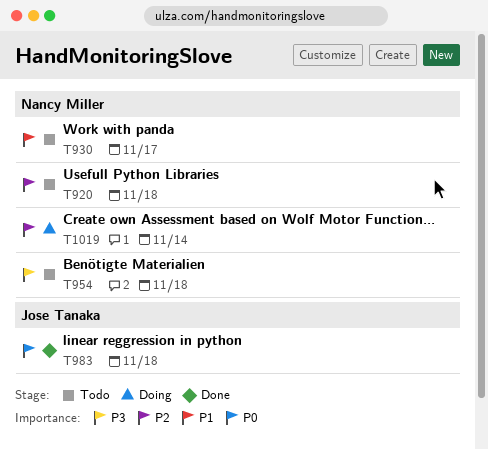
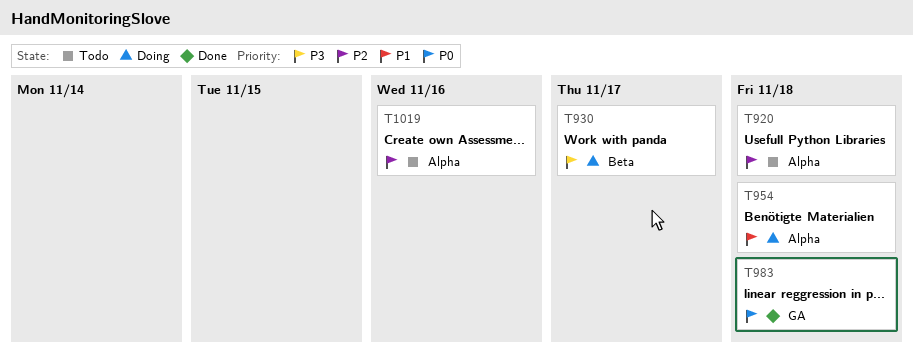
T930, status: Todo -> Doing
T930, priority: P1 -> P3
T954, status: Todo -> Doing
T954, priority: P3 -> P1
T1019, status: Doing -> Todo
T1019, due: Nov 14 -> Nov 16

